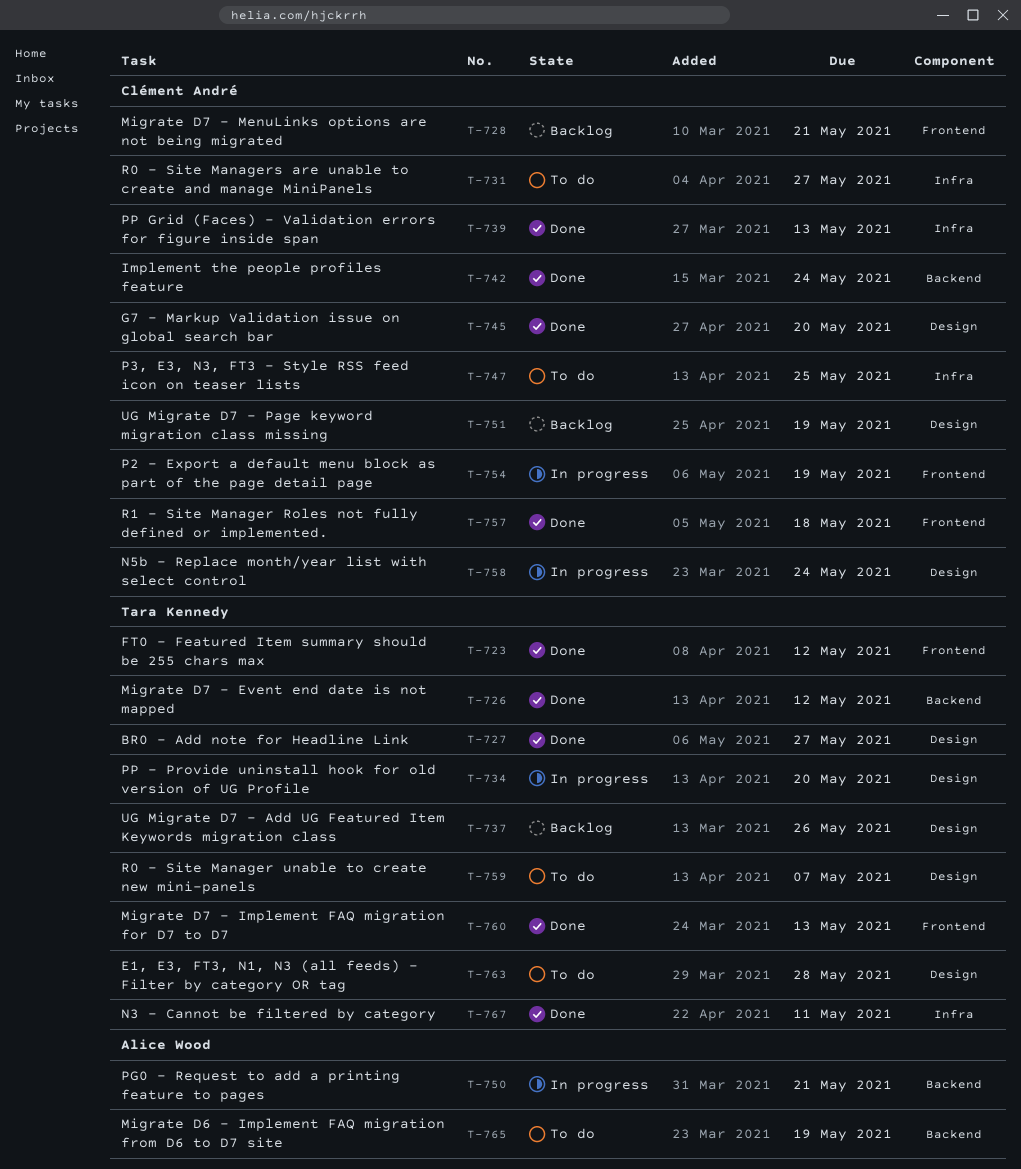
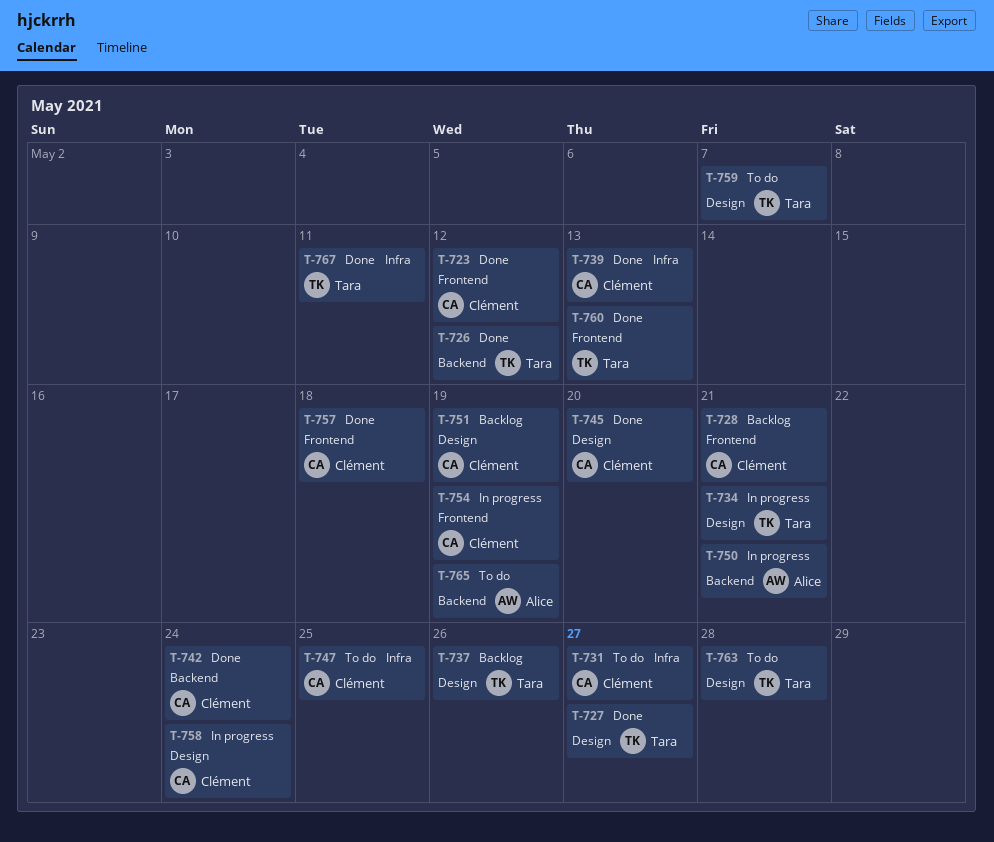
T-723, owner: Tara Kennedy -> Clément André
T-734, due: May 20 -> May 21

